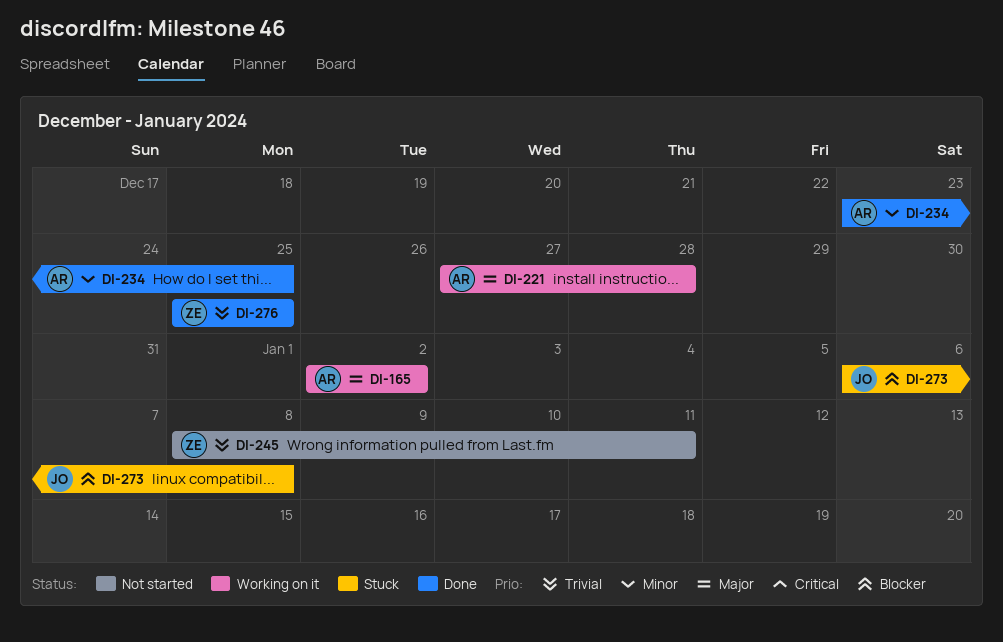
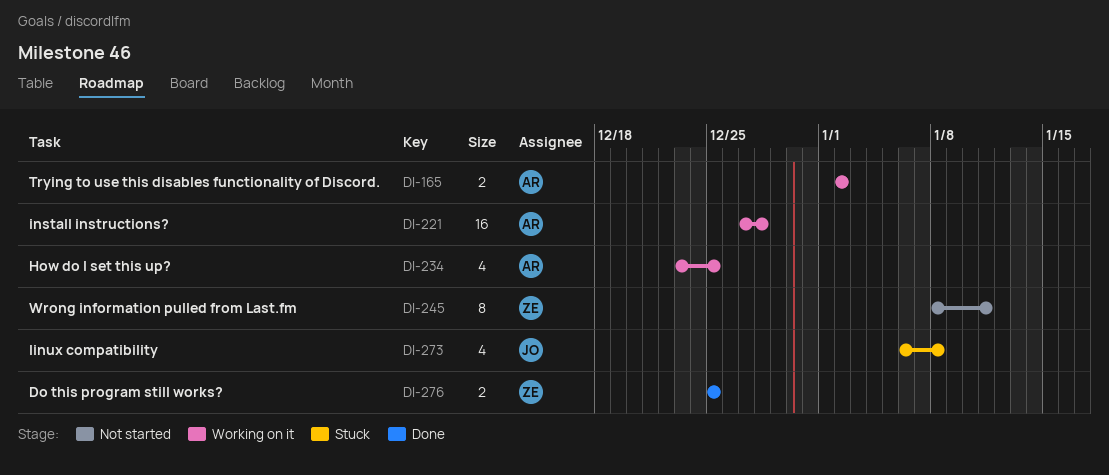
DI-234, status: Done -> Working on it

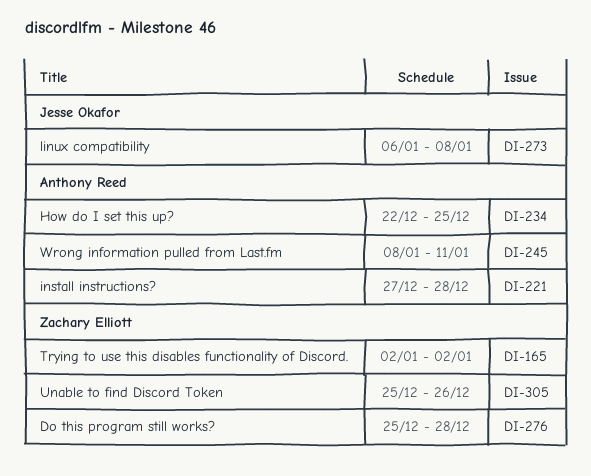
DI-165, owner: Anthony Reed -> Zachary Elliott
DI-234, start: Dec 23 -> Dec 22
DI-245, owner: Zachary Elliott -> Anthony Reed
DI-276, due: Dec 25 -> Dec 28
DI-305: none -> present

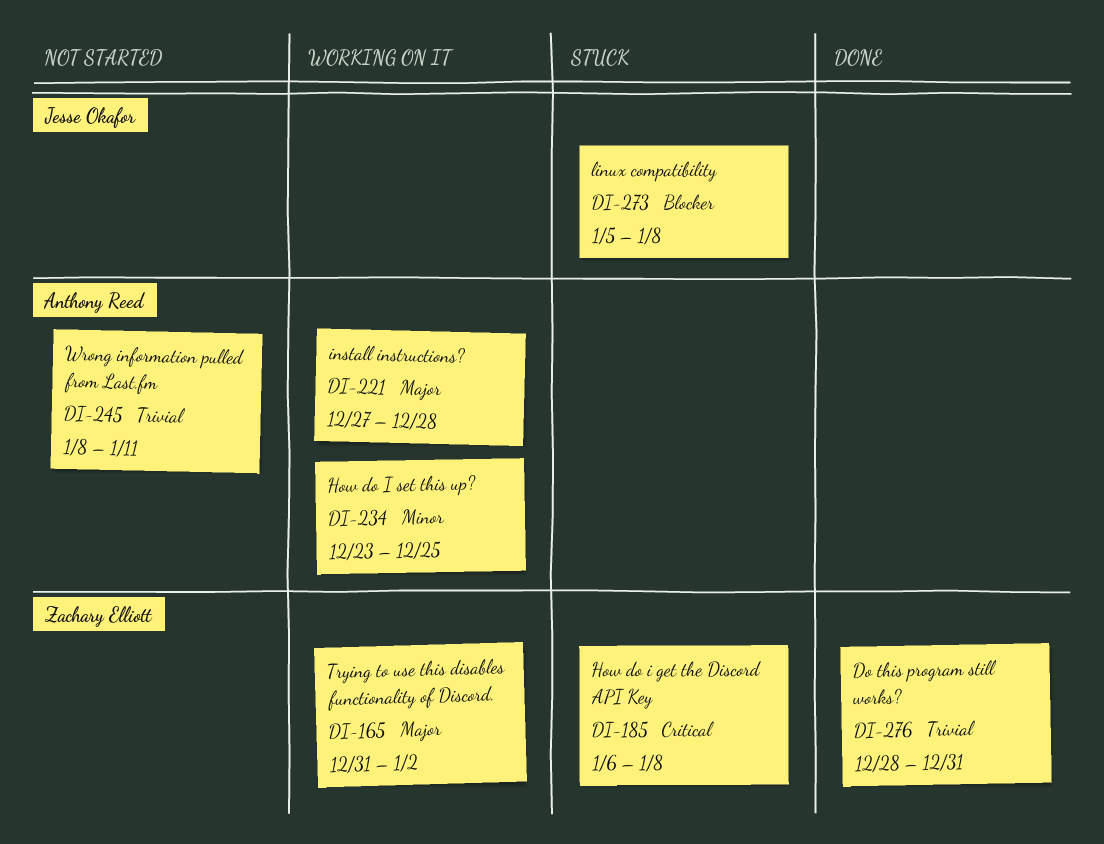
DI-165, start: Jan 2 -> Dec 31
DI-185: none -> present
DI-234, start: Dec 22 -> Dec 23
DI-273, start: Jan 6 -> Jan 5
DI-276, start: Dec 25 -> Dec 28
DI-276, due: Dec 28 -> Dec 31
DI-305: present -> none

